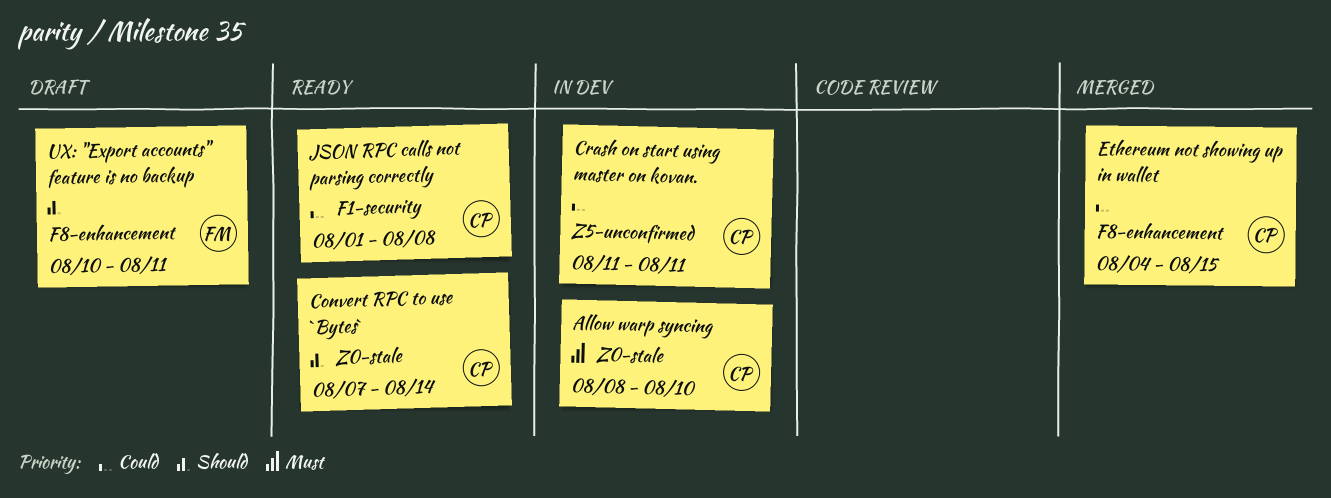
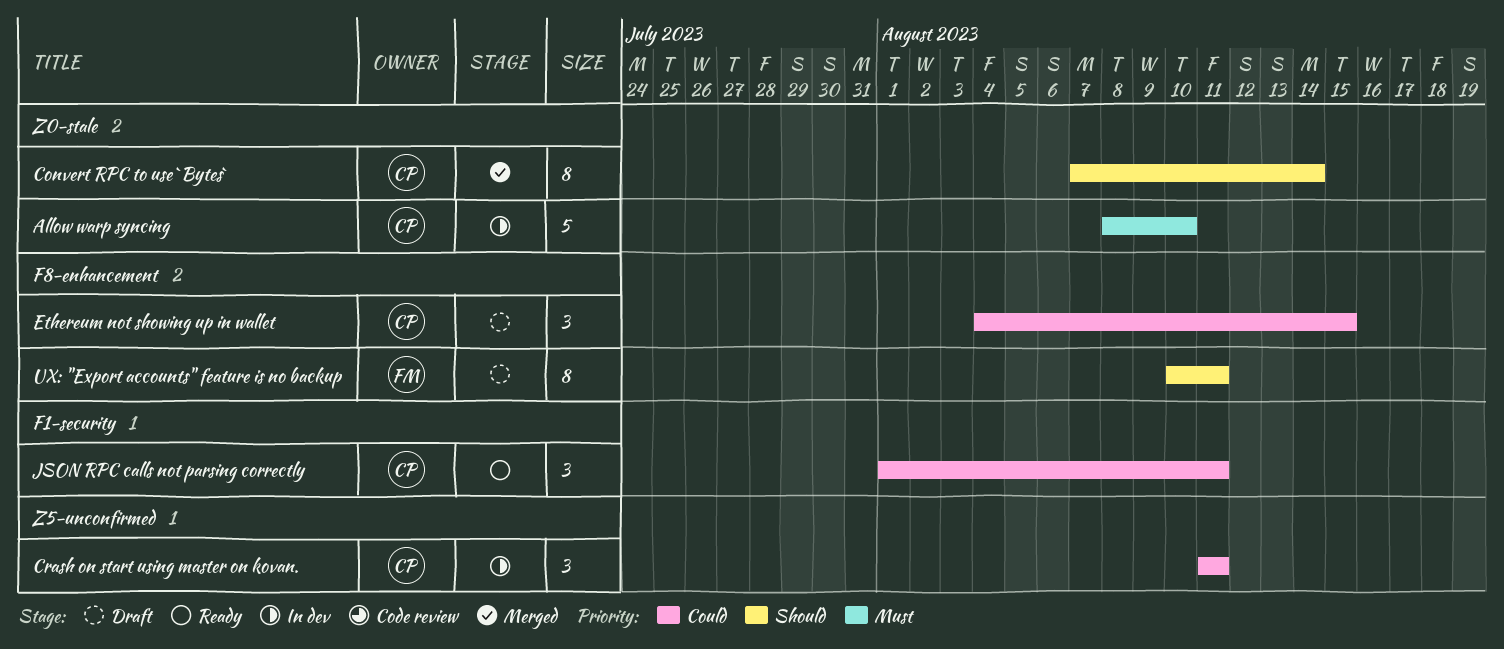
Convert RPC to use `Bytes`, status: Ready -> Merged
Ethereum not showing up in wallet, status: Merged -> Draft
JSON RPC calls not parsing correctly, due: Aug 8 -> Aug 11

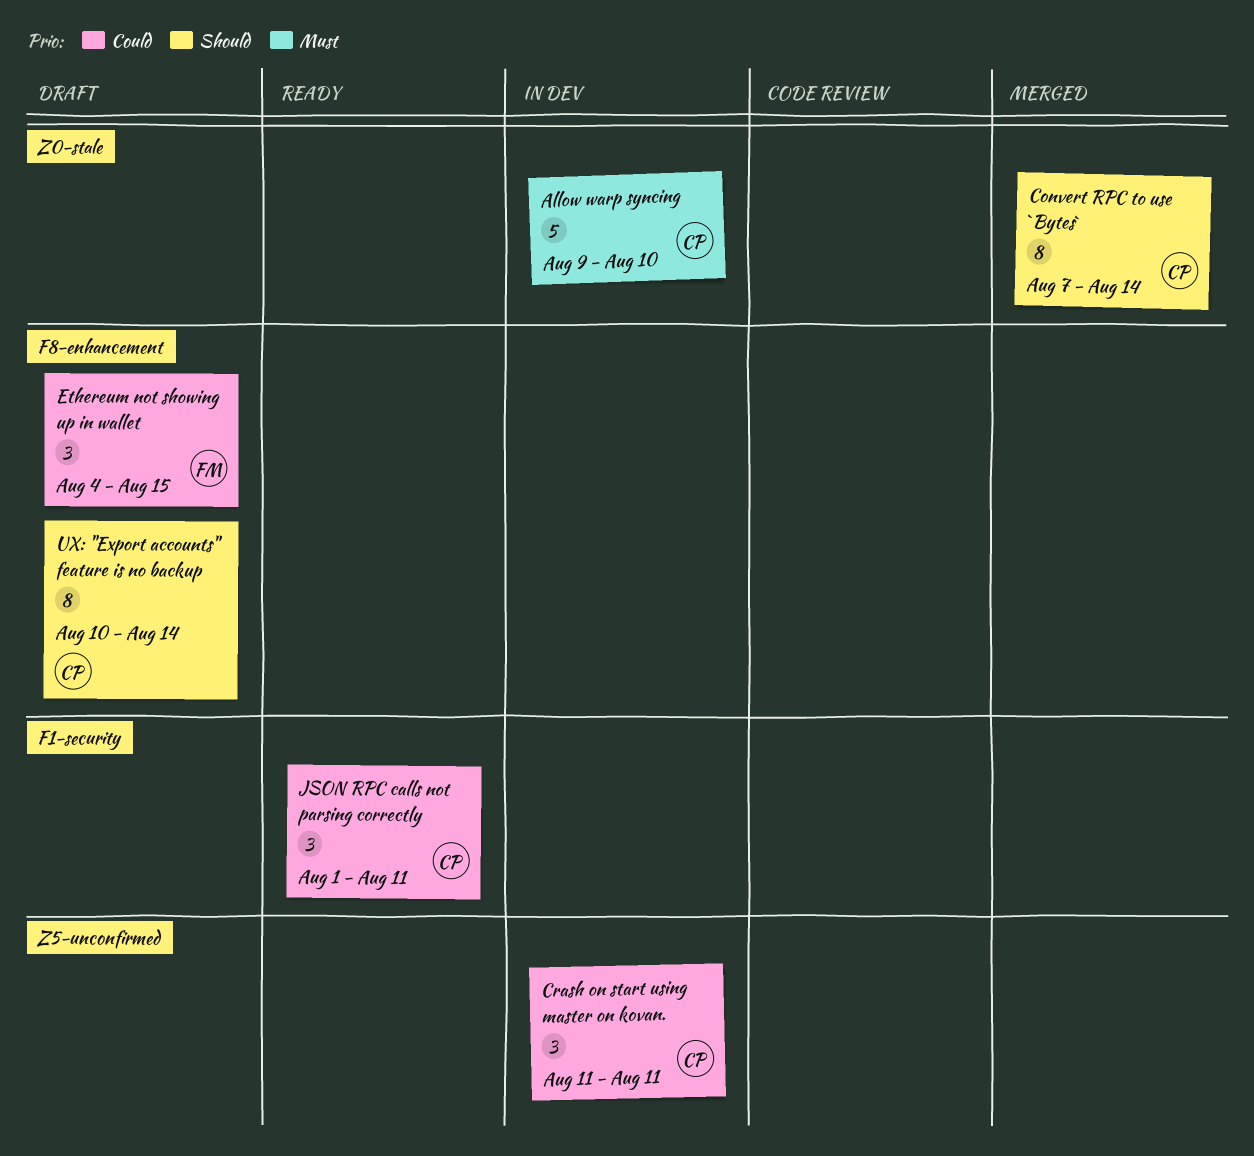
Allow warp syncing, start: Aug 8 -> Aug 9
Ethereum not showing up in wallet, owner: CP -> FM
UX: "Export accounts" feature is no backup, owner: FM -> CP
UX: "Export accounts" feature is no backup, due: Aug 11 -> Aug 14

